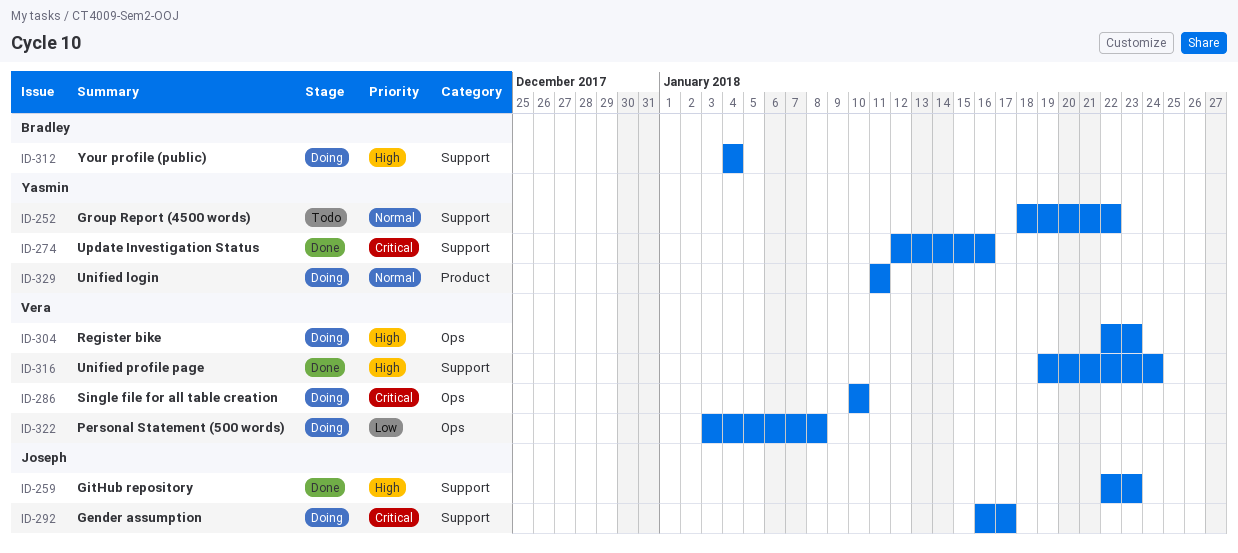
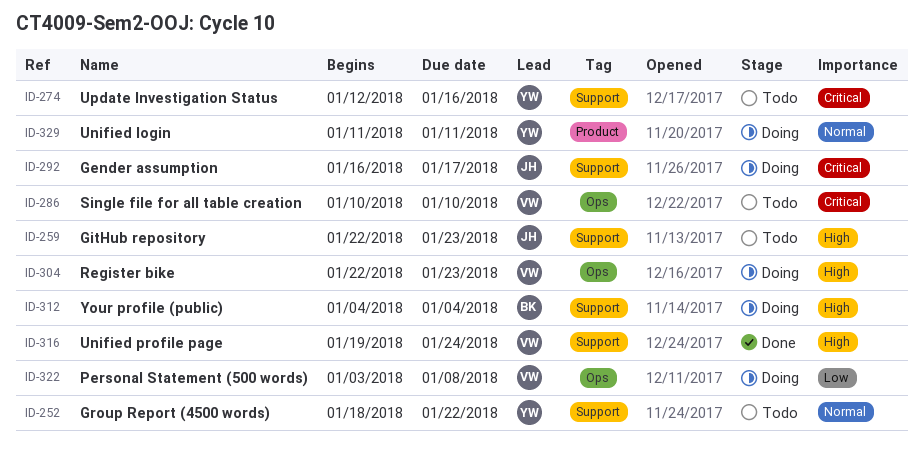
ID-259, status: Done -> Todo
ID-274, status: Done -> Todo
ID-286, status: Doing -> Todo

